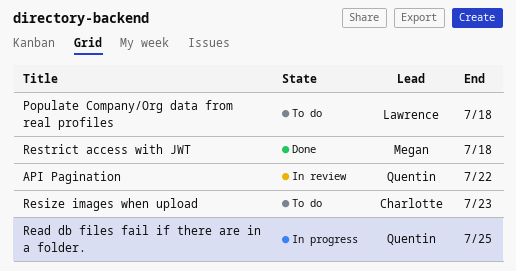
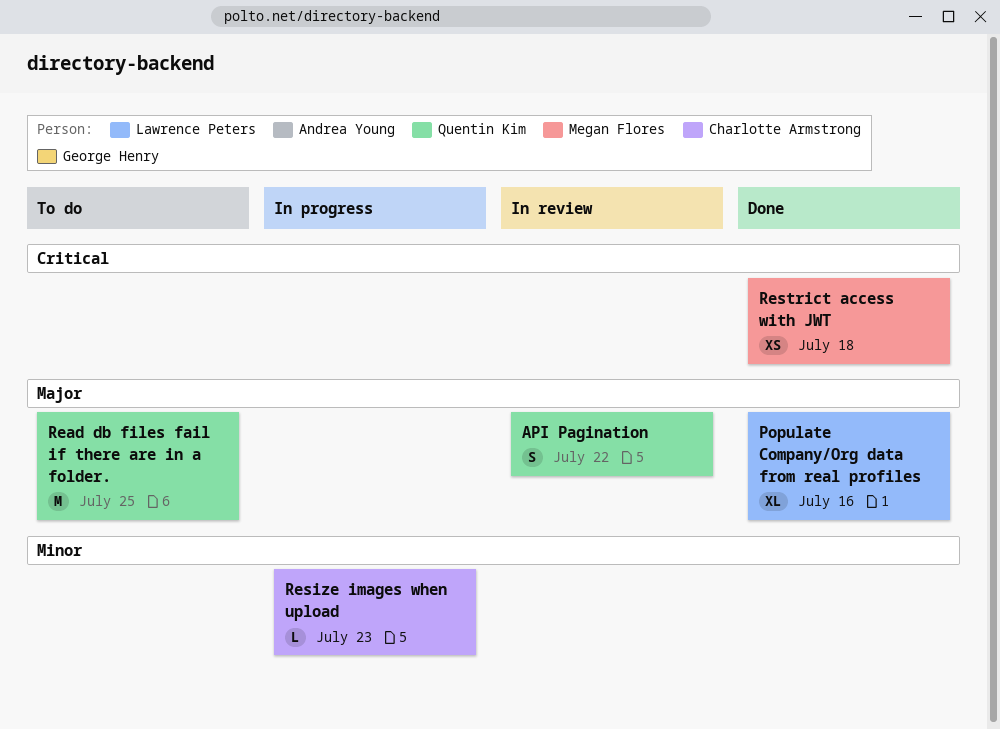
Populate Company/Org data from real profiles, status: To do -> Done
Populate Company/Org data from real profiles, due: Jul 18 -> Jul 16
Read db files fail if there are in a folder., status: In progress -> To do
Resize images when upload, status: To do -> In progress

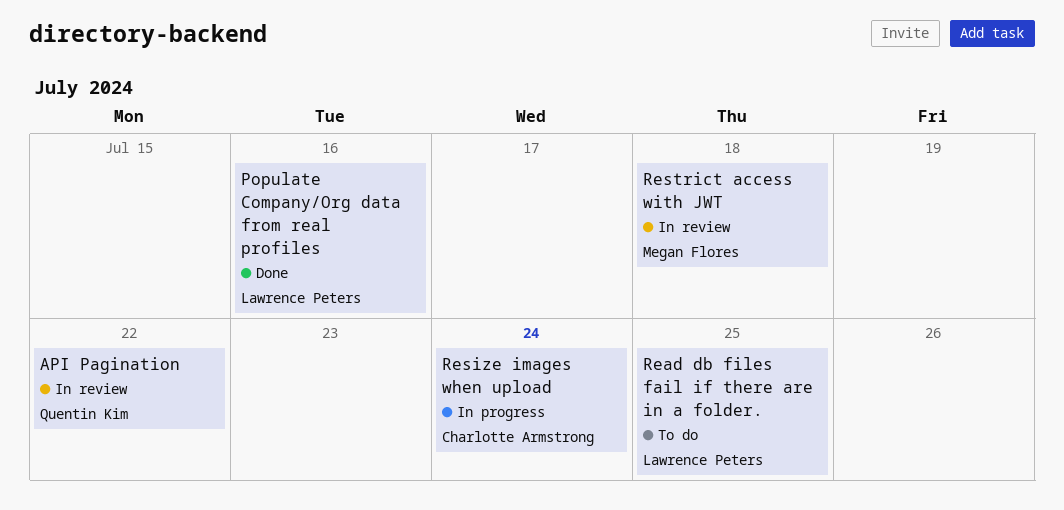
Read db files fail if there are in a folder., owner: Quentin Kim -> Lawrence Peters
Resize images when upload, due: Jul 23 -> Jul 24
Restrict access with JWT, status: Done -> In review

